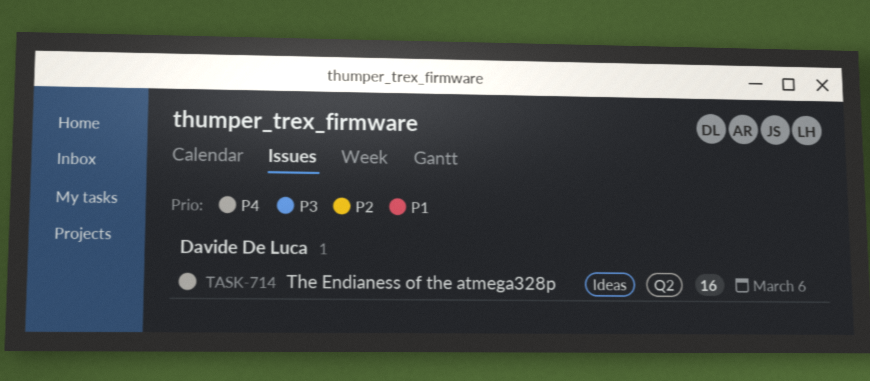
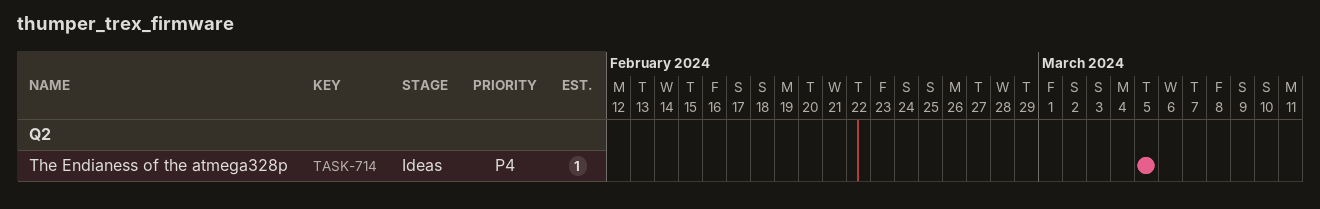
TASK-714, estimate: 16 -> 1
TASK-714, due: Mar 6 -> Mar 5

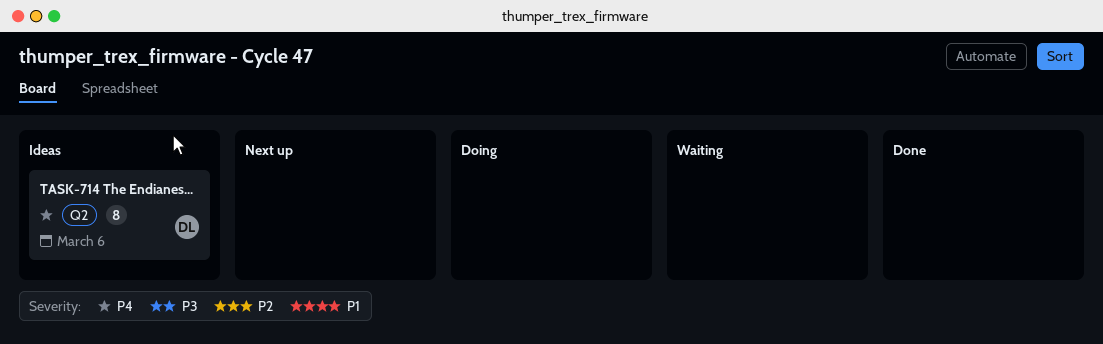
TASK-714, estimate: 1 -> 8
TASK-714, due: Mar 5 -> Mar 6

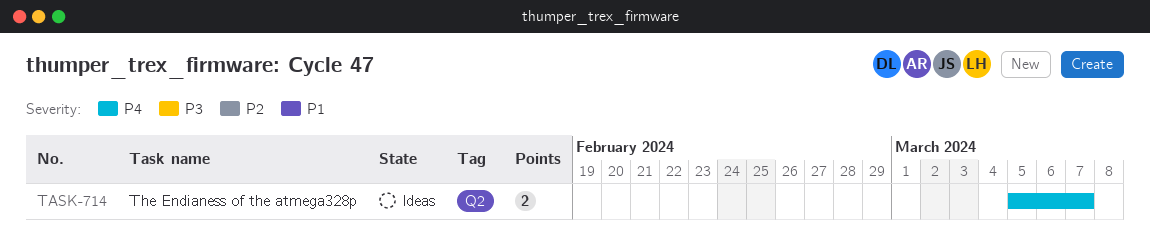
TASK-714, estimate: 8 -> 2
TASK-714, due: Mar 6 -> Mar 7

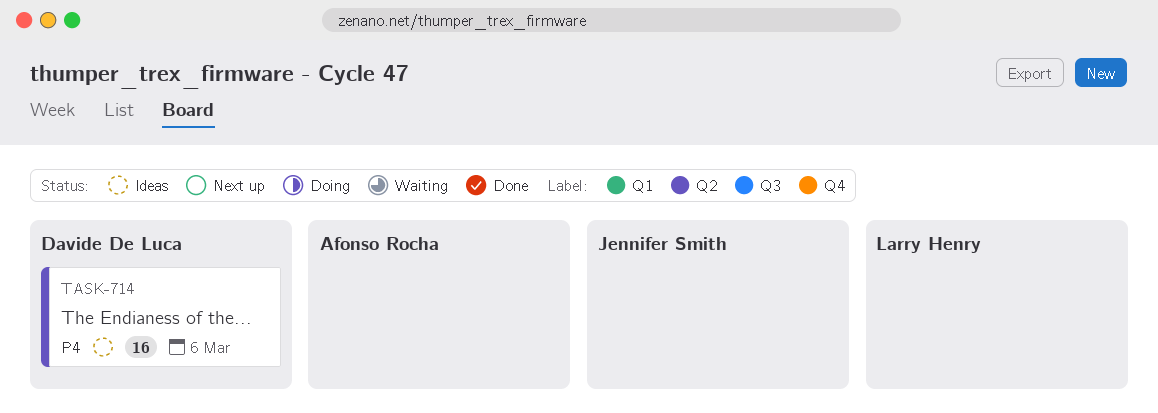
TASK-714, estimate: 2 -> 16
TASK-714, due: Mar 7 -> Mar 6

